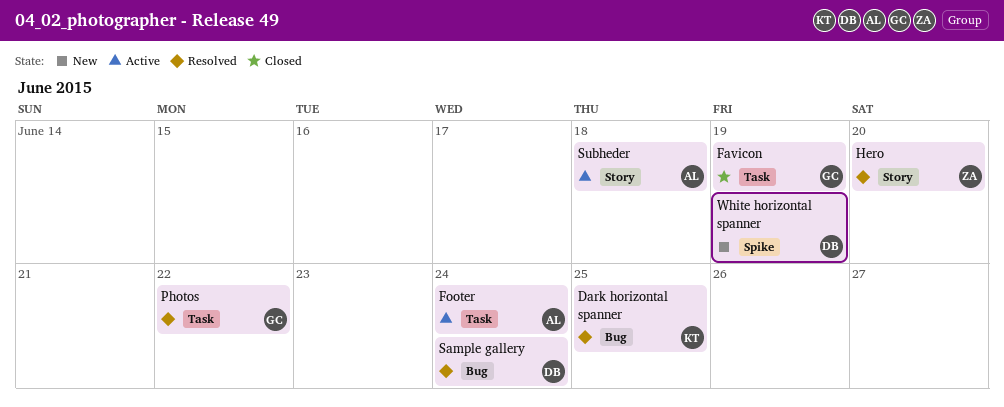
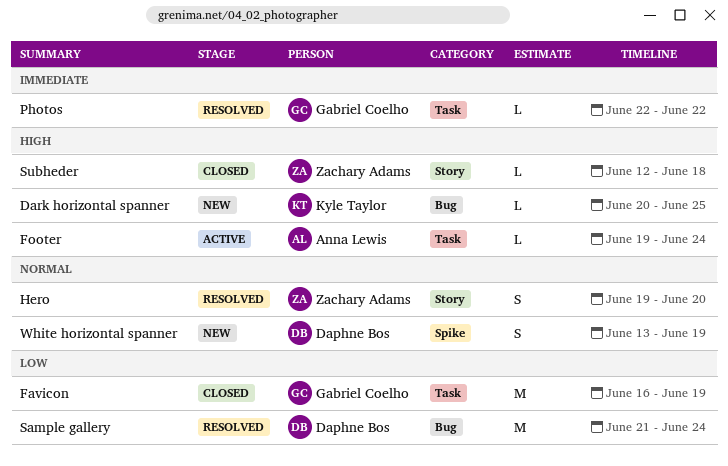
Dark horizontal spanner, status: Resolved -> New
Subheder, status: Active -> Closed
Subheder, owner: Anna Lewis -> Zachary Adams

